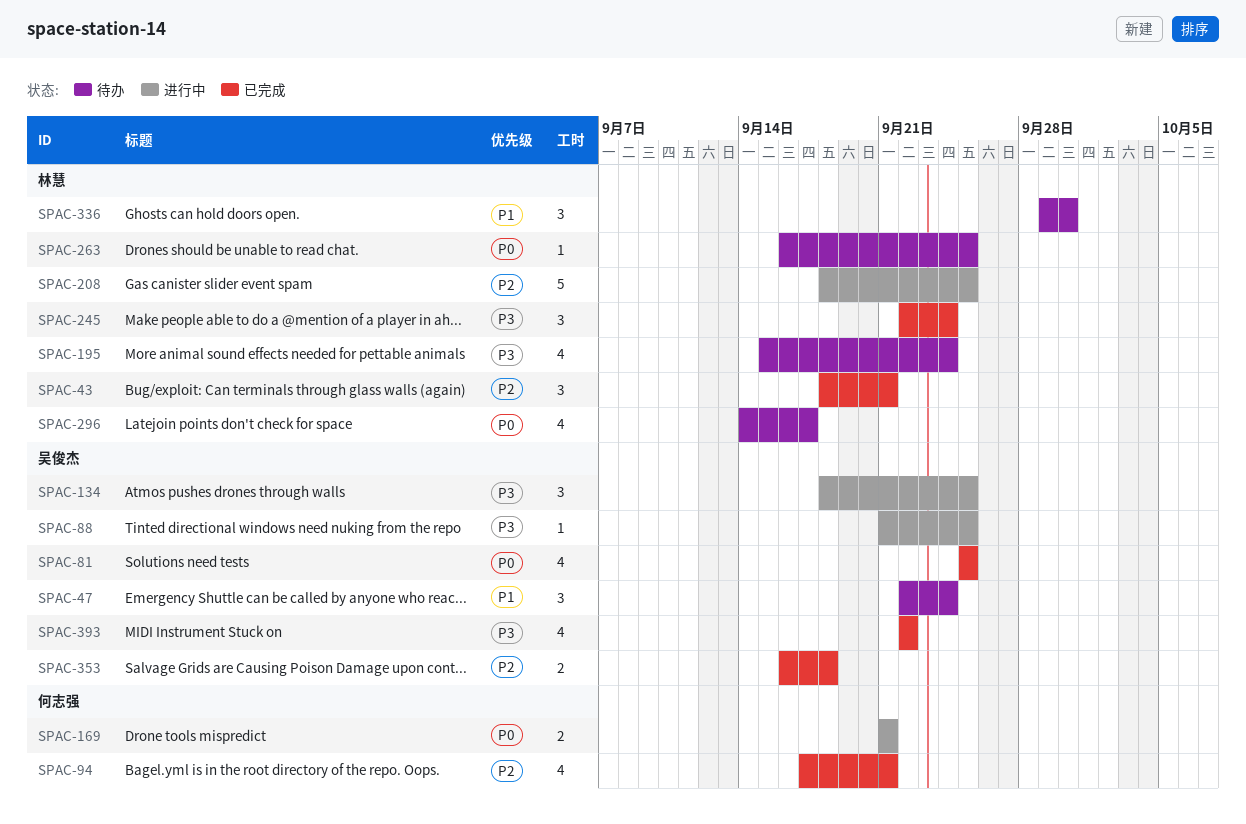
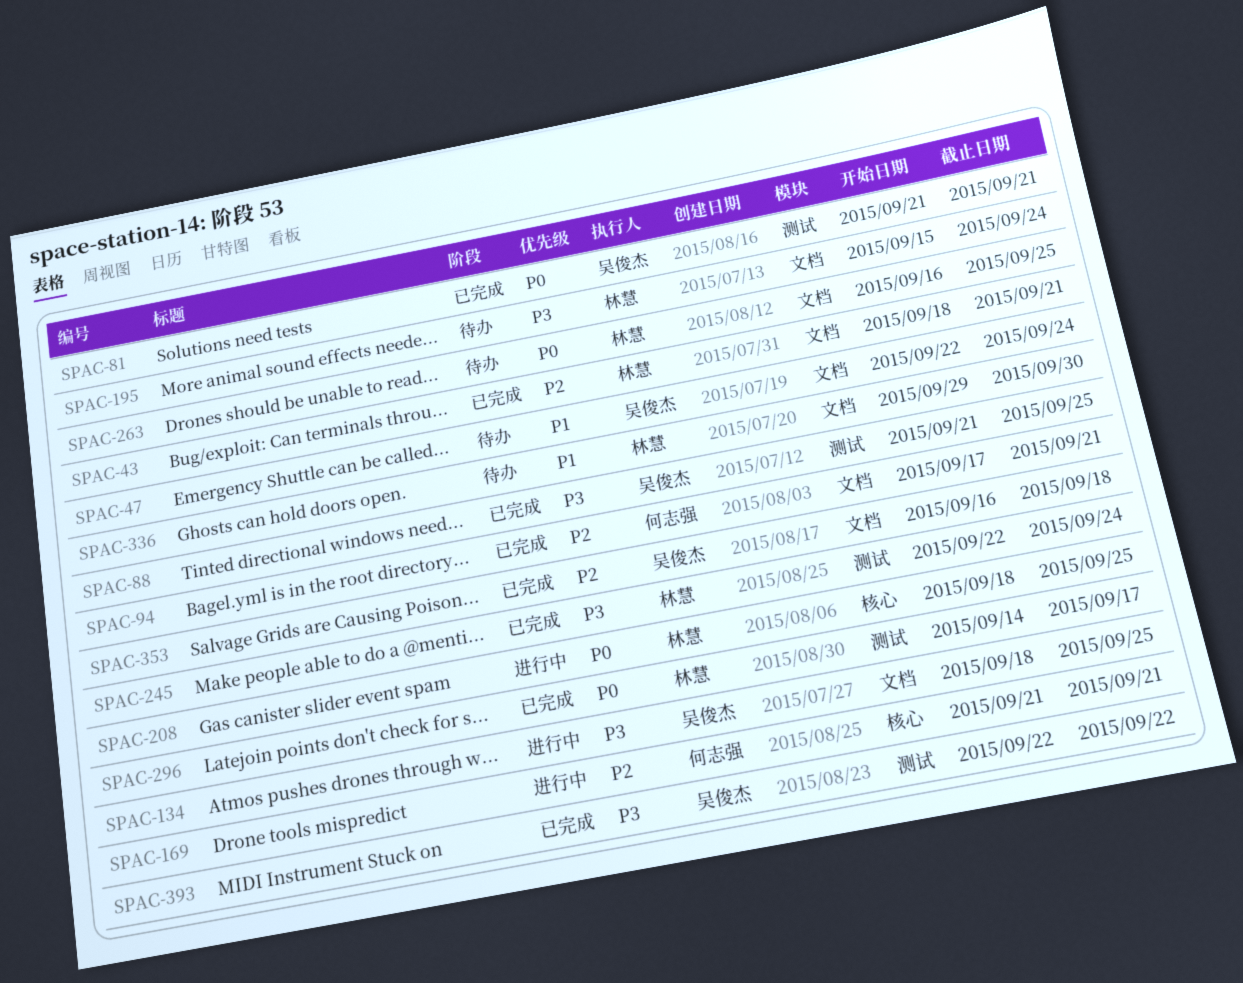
SPAC-81, start: Sep 25 -> Sep 21
SPAC-81, due: Sep 25 -> Sep 21
SPAC-88, status: 进行中 -> 已完成
SPAC-169, priority: P0 -> P2
SPAC-208, priority: P2 -> P0
SPAC-296, status: 待办 -> 已完成

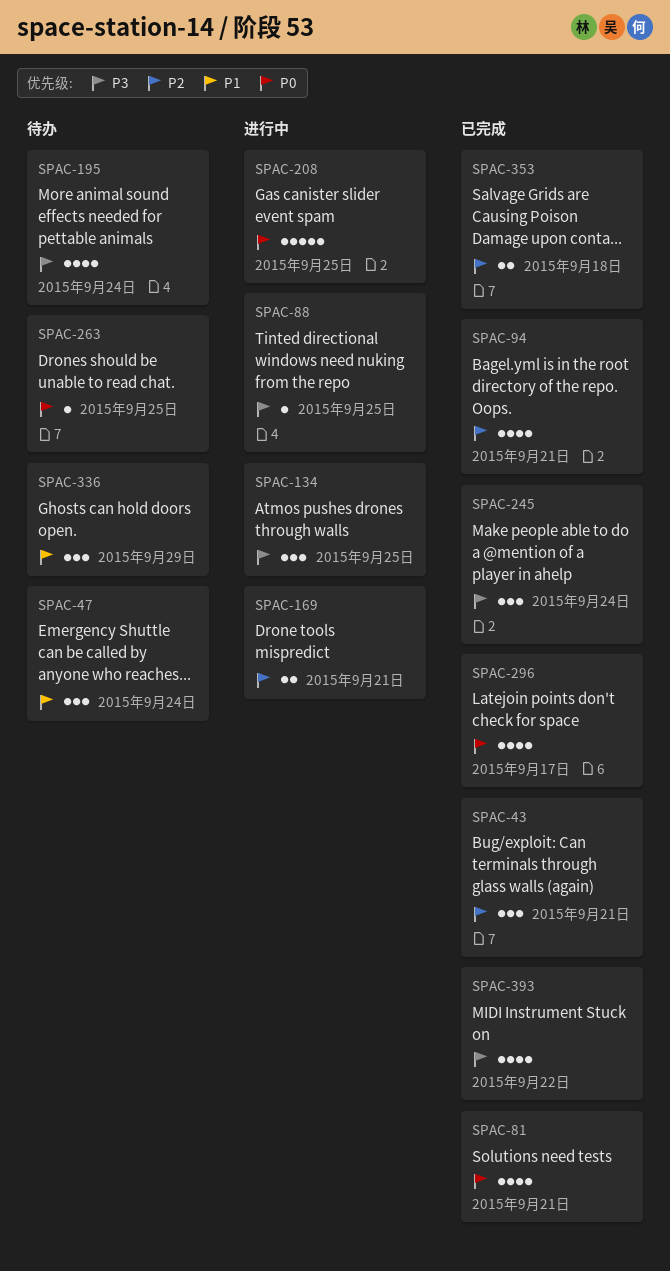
SPAC-88, status: 已完成 -> 进行中
SPAC-336, due: Sep 30 -> Sep 29

